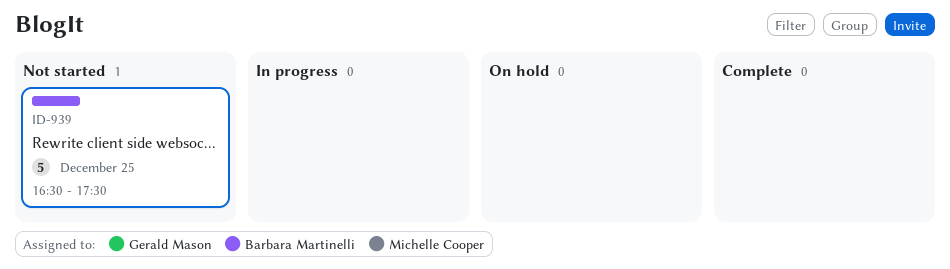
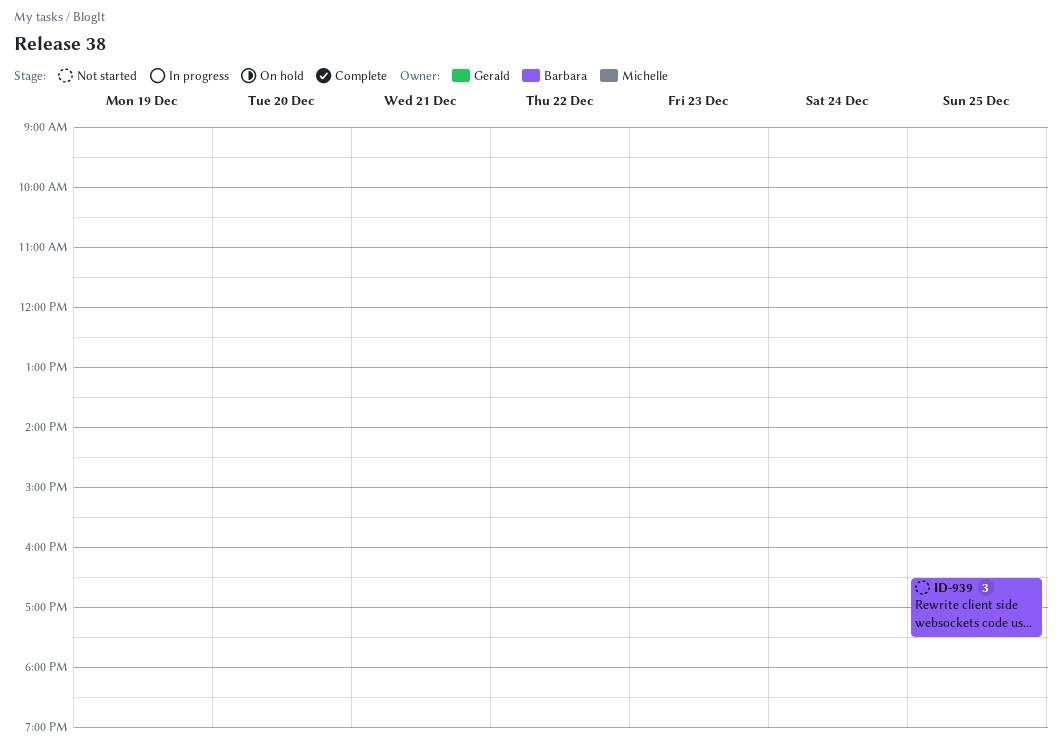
ID-939, estimate: 5 -> 3

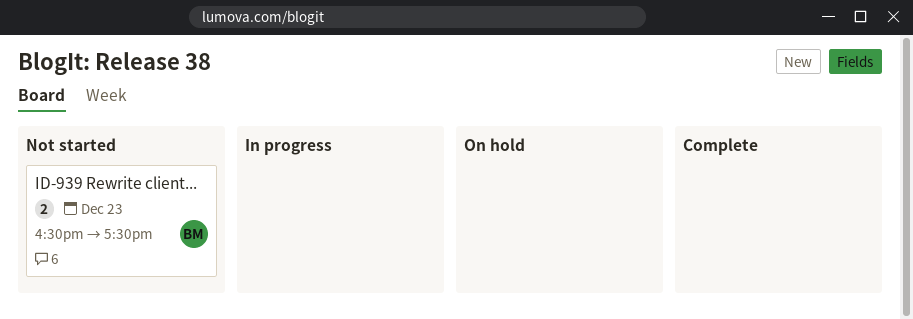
ID-939, estimate: 3 -> 2
ID-939, day: Dec 25 -> Dec 23

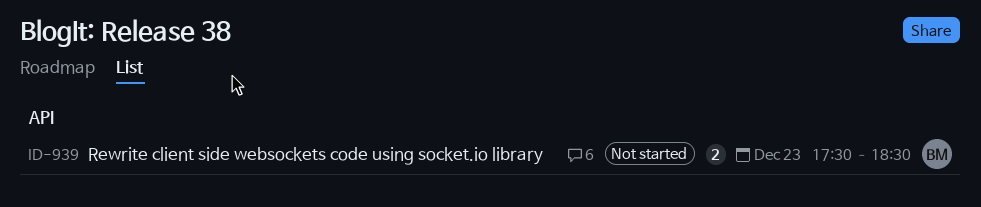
ID-939, begins: 16:30 -> 17:30
ID-939, ends: 17:30 -> 18:30

